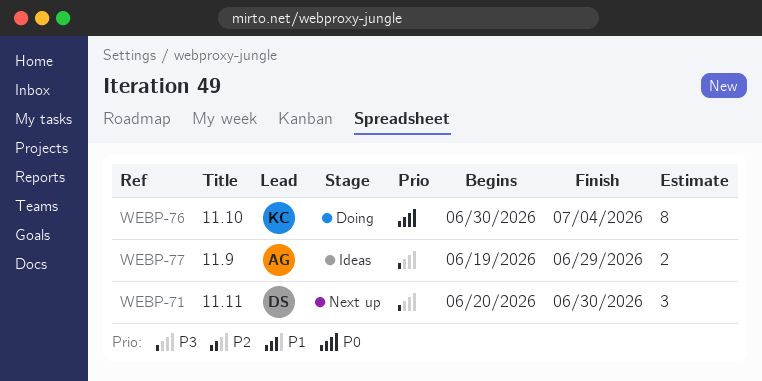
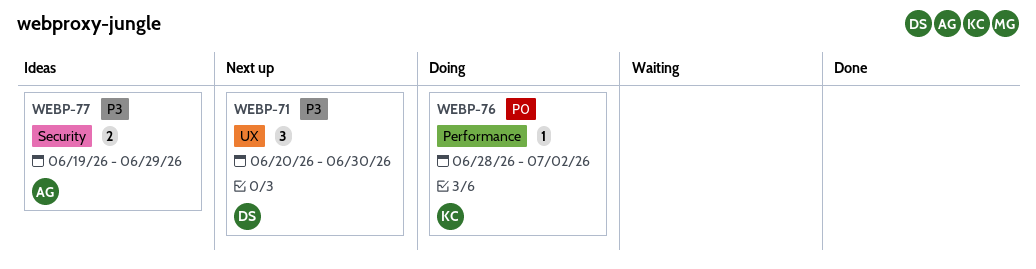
WEBP-76, estimate: 8 -> 1
WEBP-76, start: Jun 30 -> Jun 28
WEBP-76, due: Jul 4 -> Jul 2

